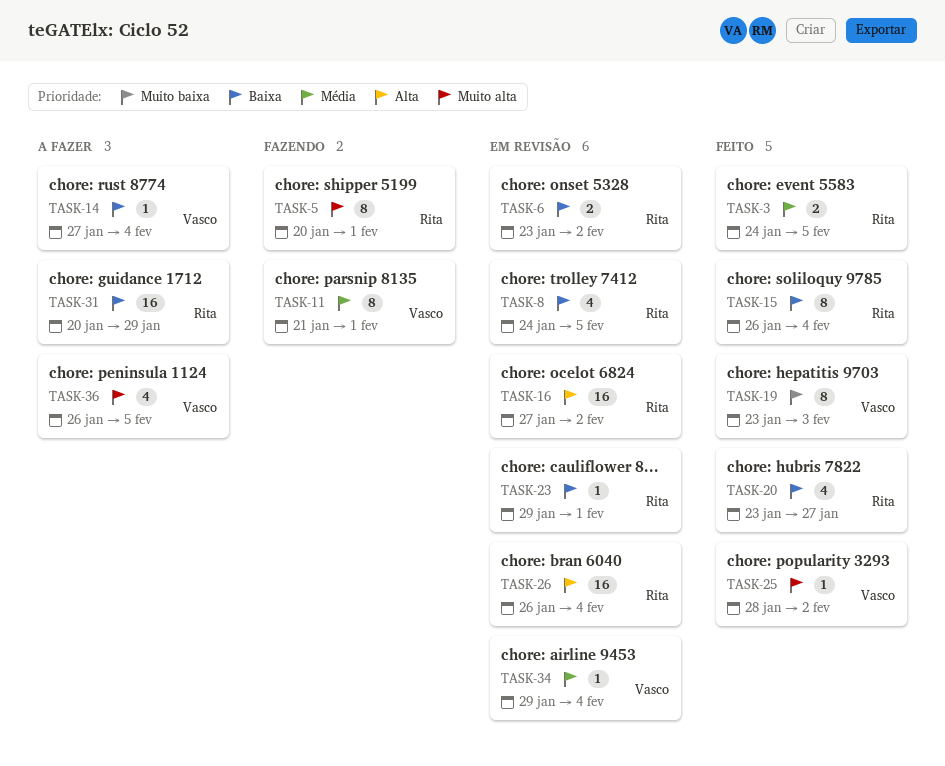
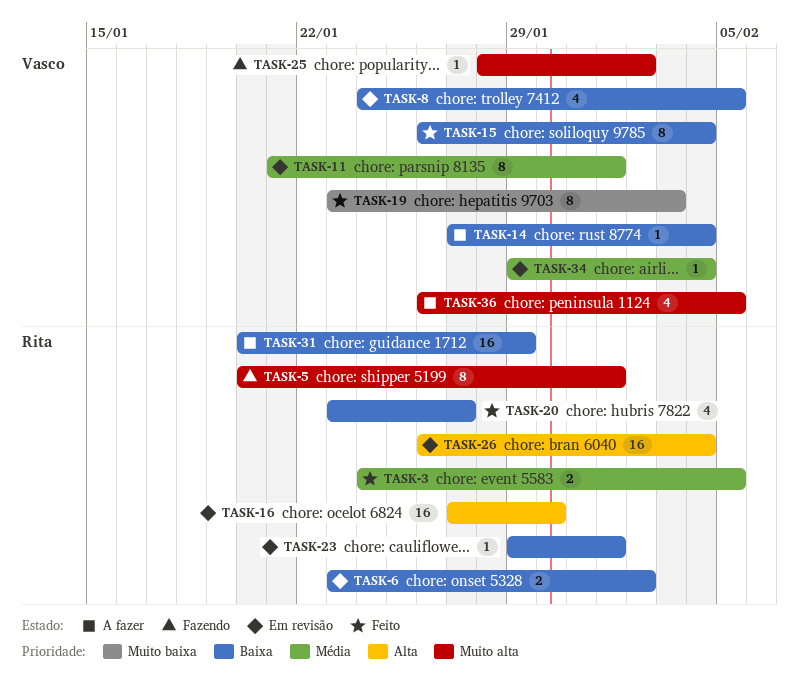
TASK-8, owner: Rita -> Vasco
TASK-11, status: Fazendo -> Em revisão
TASK-15, owner: Rita -> Vasco
TASK-16, due: Feb 2 -> Jan 30
TASK-25, status: Feito -> Fazendo

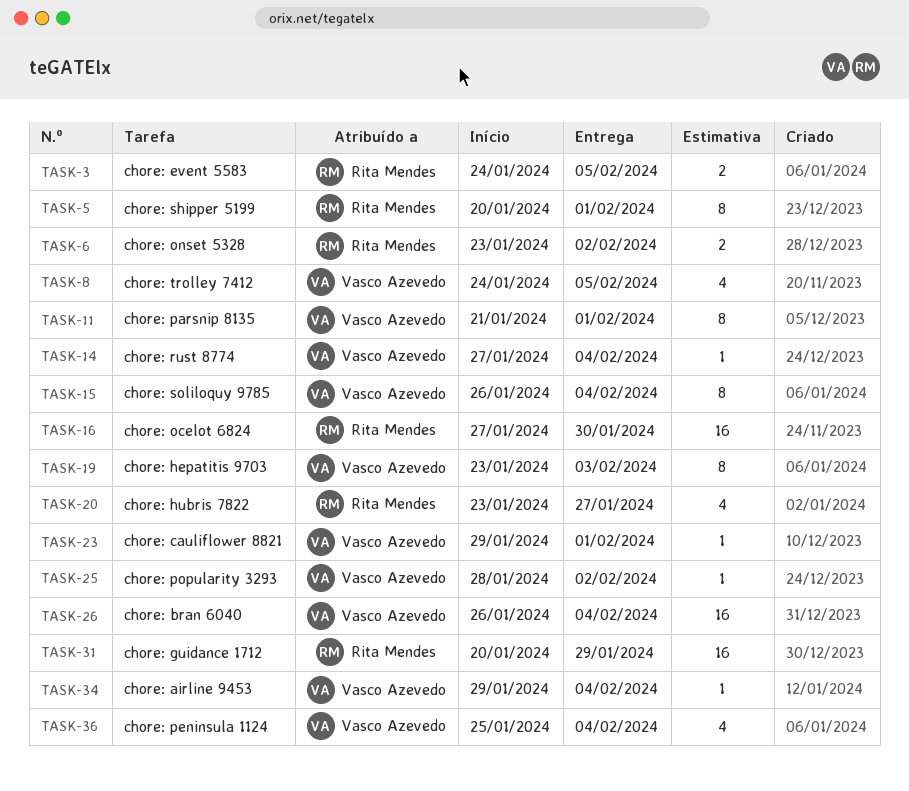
TASK-23, owner: Rita Mendes -> Vasco Azevedo
TASK-26, owner: Rita Mendes -> Vasco Azevedo
TASK-36, start: Jan 26 -> Jan 25
TASK-36, due: Feb 5 -> Feb 4

